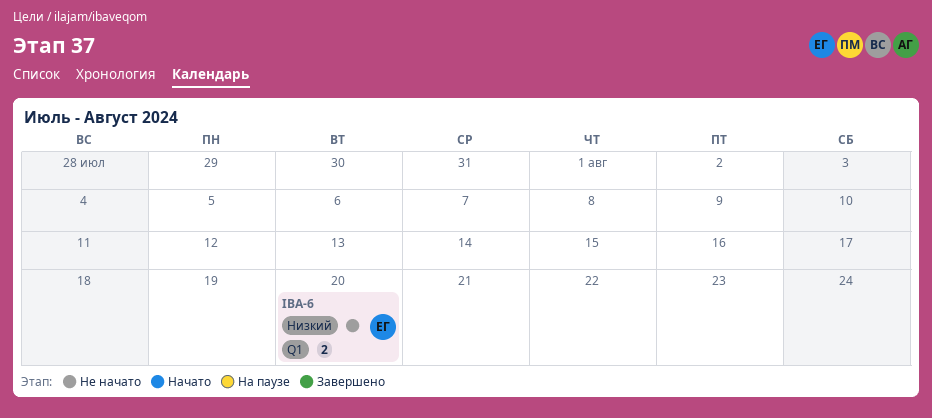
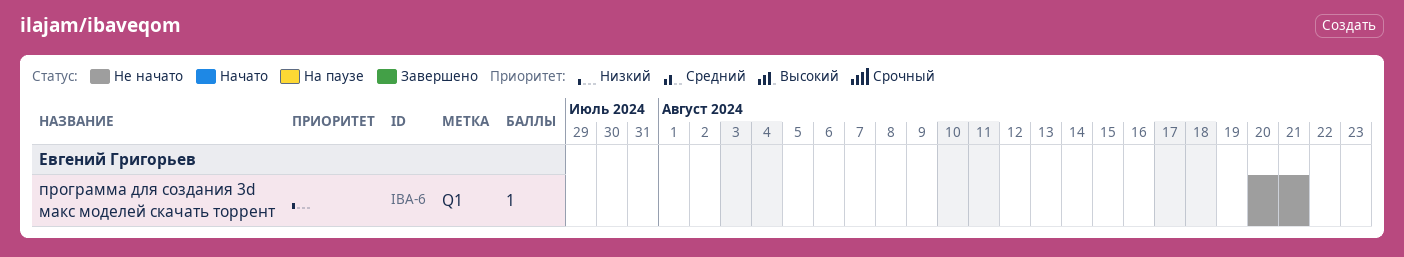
IBA-6, estimate: 2 -> 1
IBA-6, due: Aug 20 -> Aug 21

